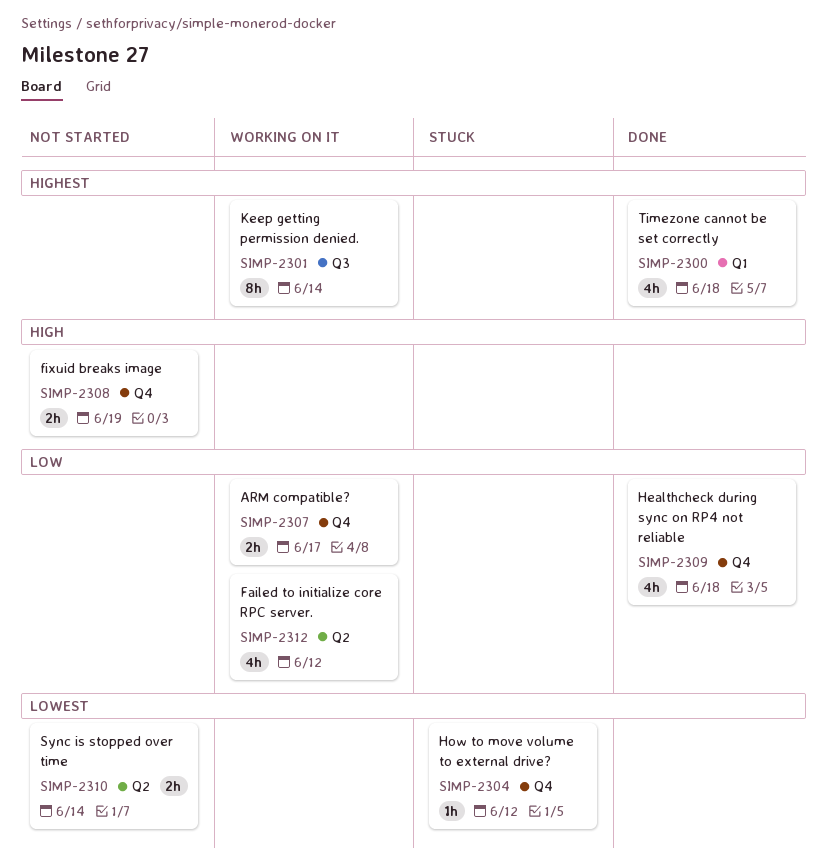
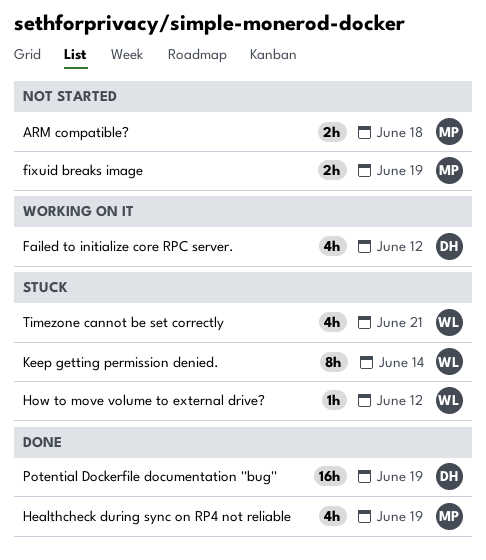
ARM compatible?, status: Working on it -> Not started
ARM compatible?, due: Jun 17 -> Jun 18
Healthcheck during sync on RP4 not reliable, due: Jun 18 -> Jun 19
Keep getting permission denied., status: Working on it -> Stuck
Potential Dockerfile documentation ''bug'': none -> present
Sync is stopped over time: present -> none
Timezone cannot be set correctly, status: Done -> Stuck
Timezone cannot be set correctly, due: Jun 18 -> Jun 21

